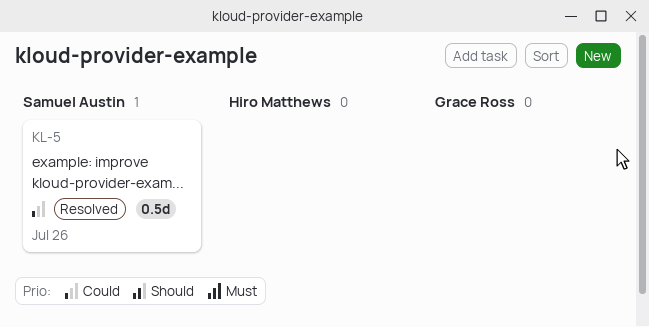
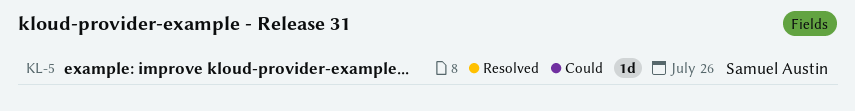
KL-5, estimate: 0.5d -> 1d

